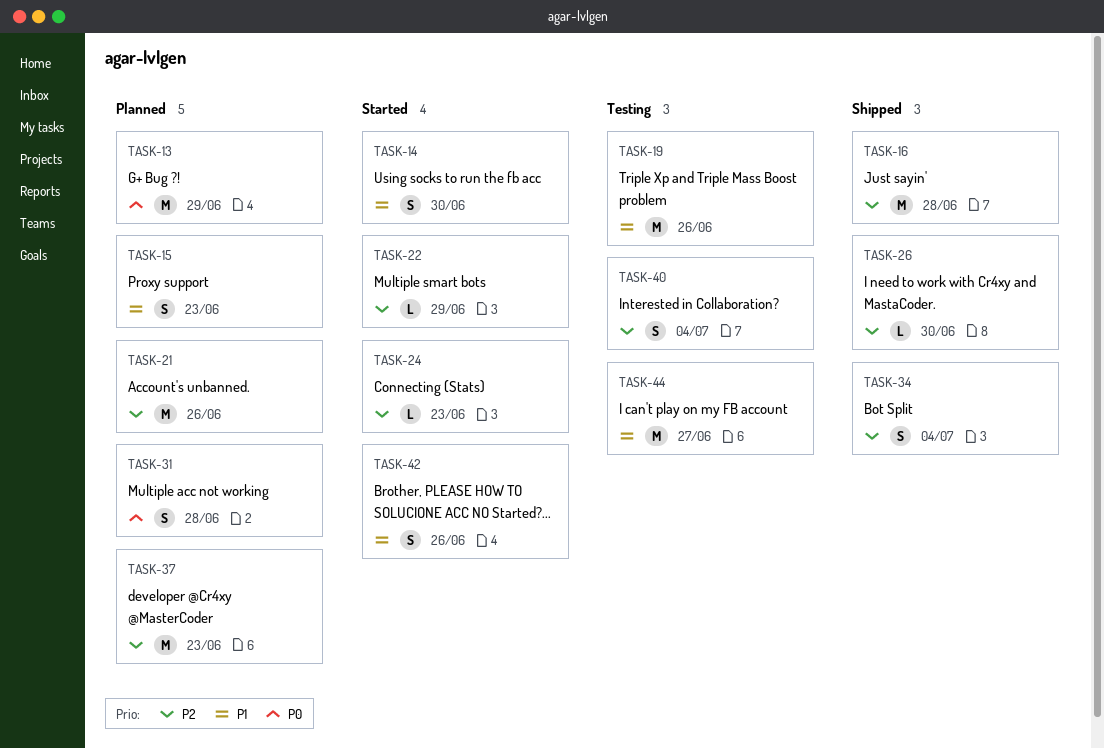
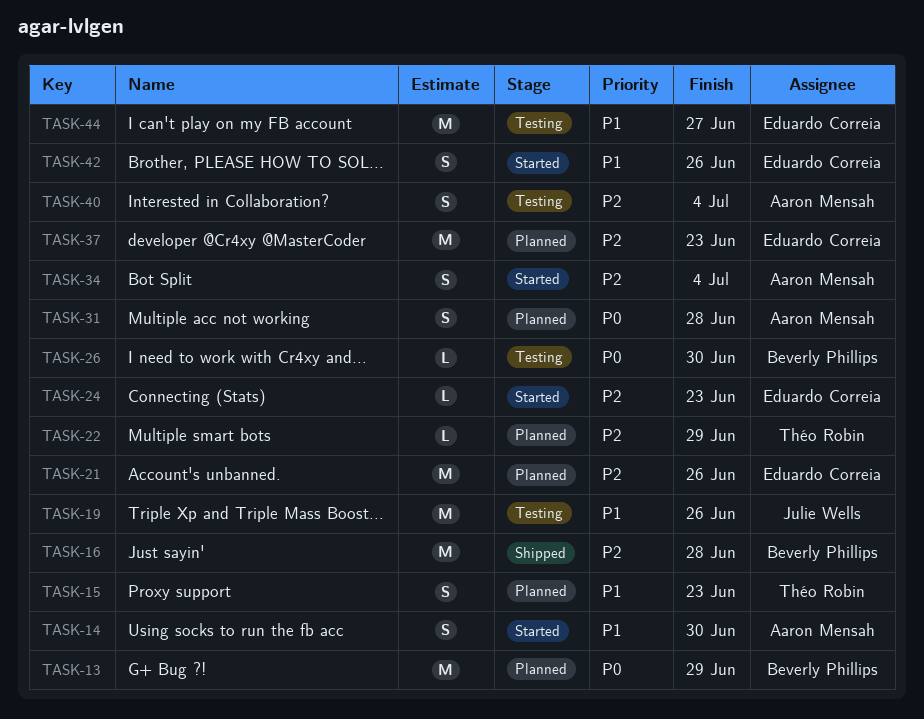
TASK-22, status: Started -> Planned
TASK-26, status: Shipped -> Testing
TASK-26, priority: P2 -> P0
TASK-34, status: Shipped -> Started

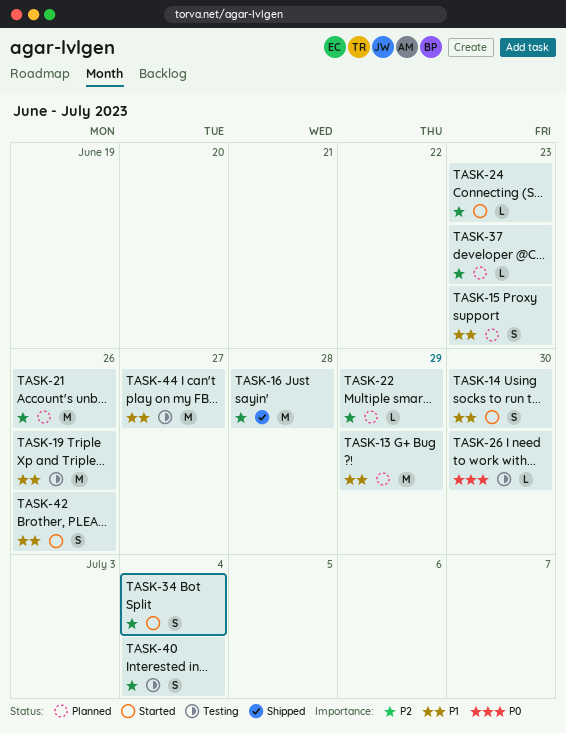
TASK-13, priority: P0 -> P1
TASK-31: present -> none
TASK-37, estimate: M -> L

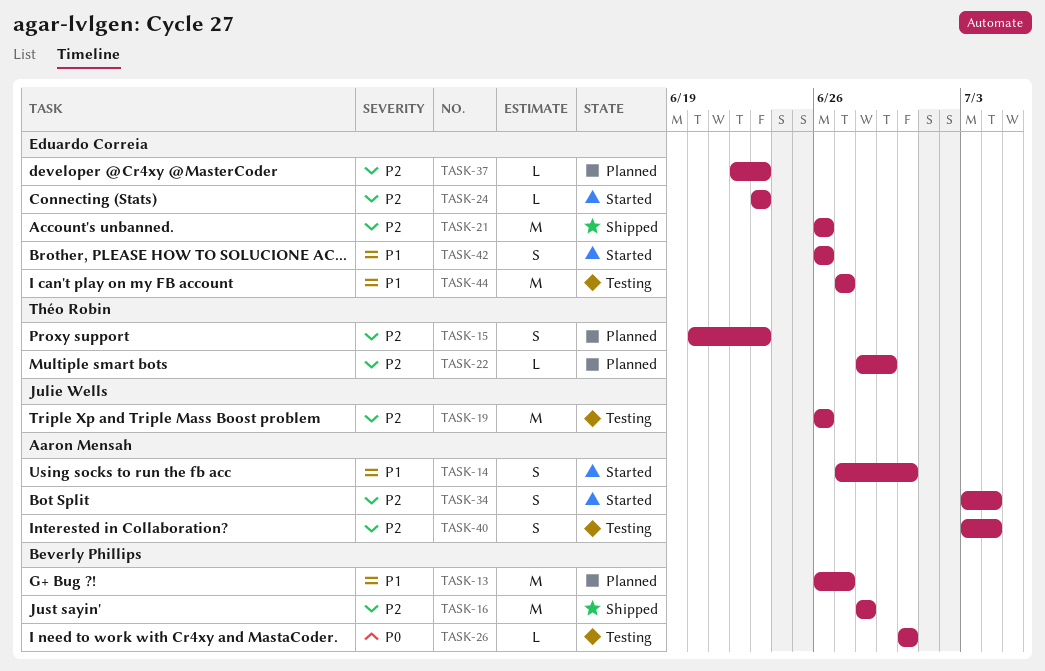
TASK-13, due: Jun 29 -> Jun 27
TASK-15, priority: P1 -> P2
TASK-19, priority: P1 -> P2
TASK-21, status: Planned -> Shipped

